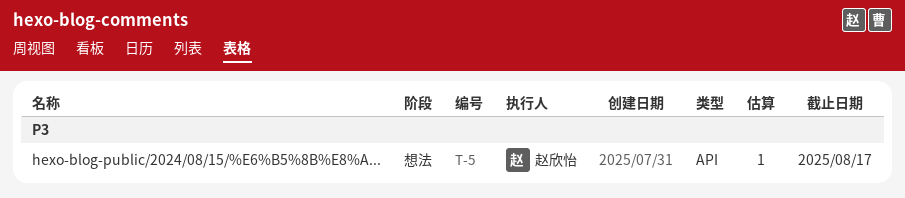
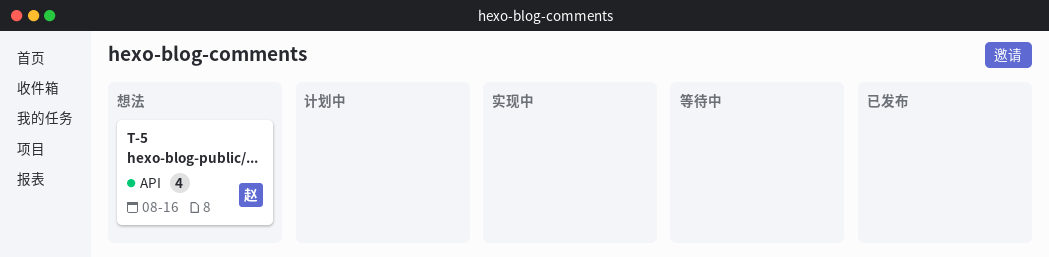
T-5, estimate: 1 -> 4
T-5, due: Aug 17 -> Aug 16

